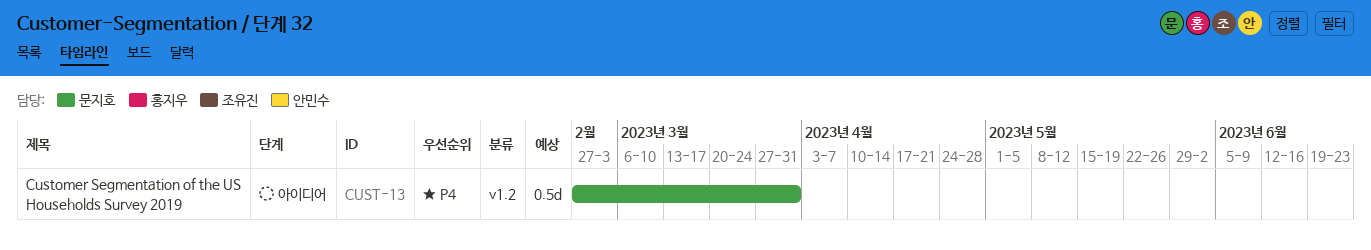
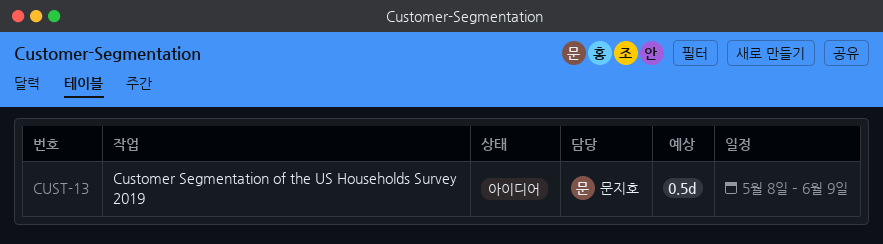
CUST-13, start: Feb 27 -> May 8
CUST-13, due: Mar 31 -> Jun 9

